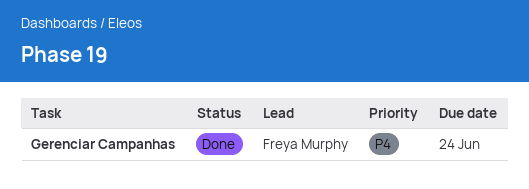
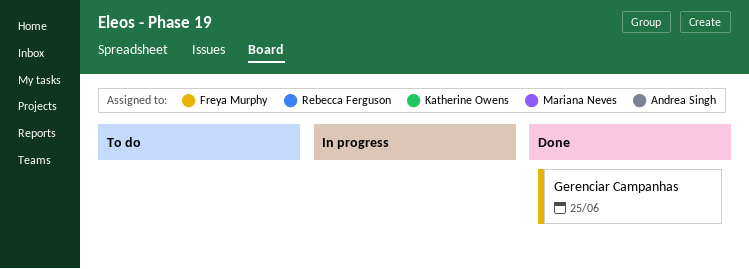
Gerenciar Campanhas, due: Jun 24 -> Jun 25

